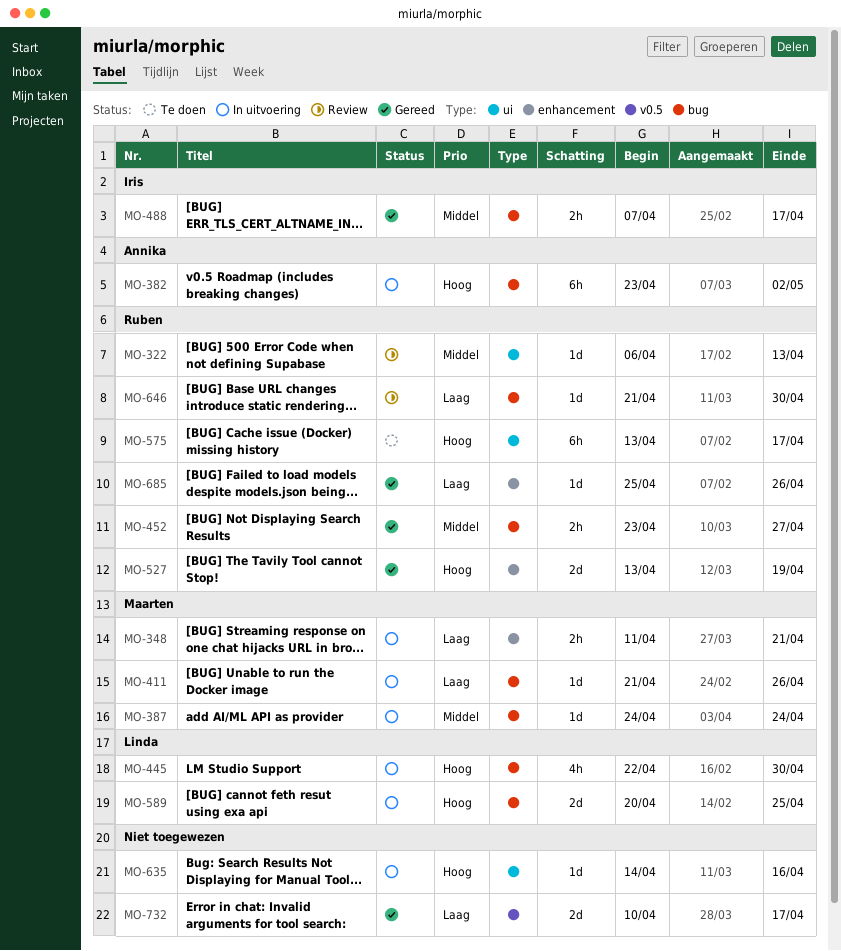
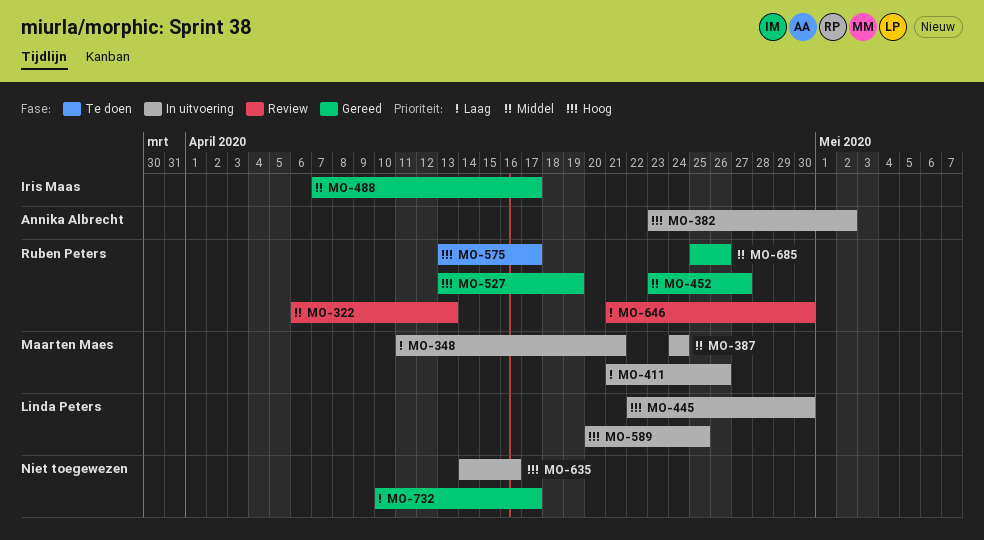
MO-685, priority: Laag -> Middel

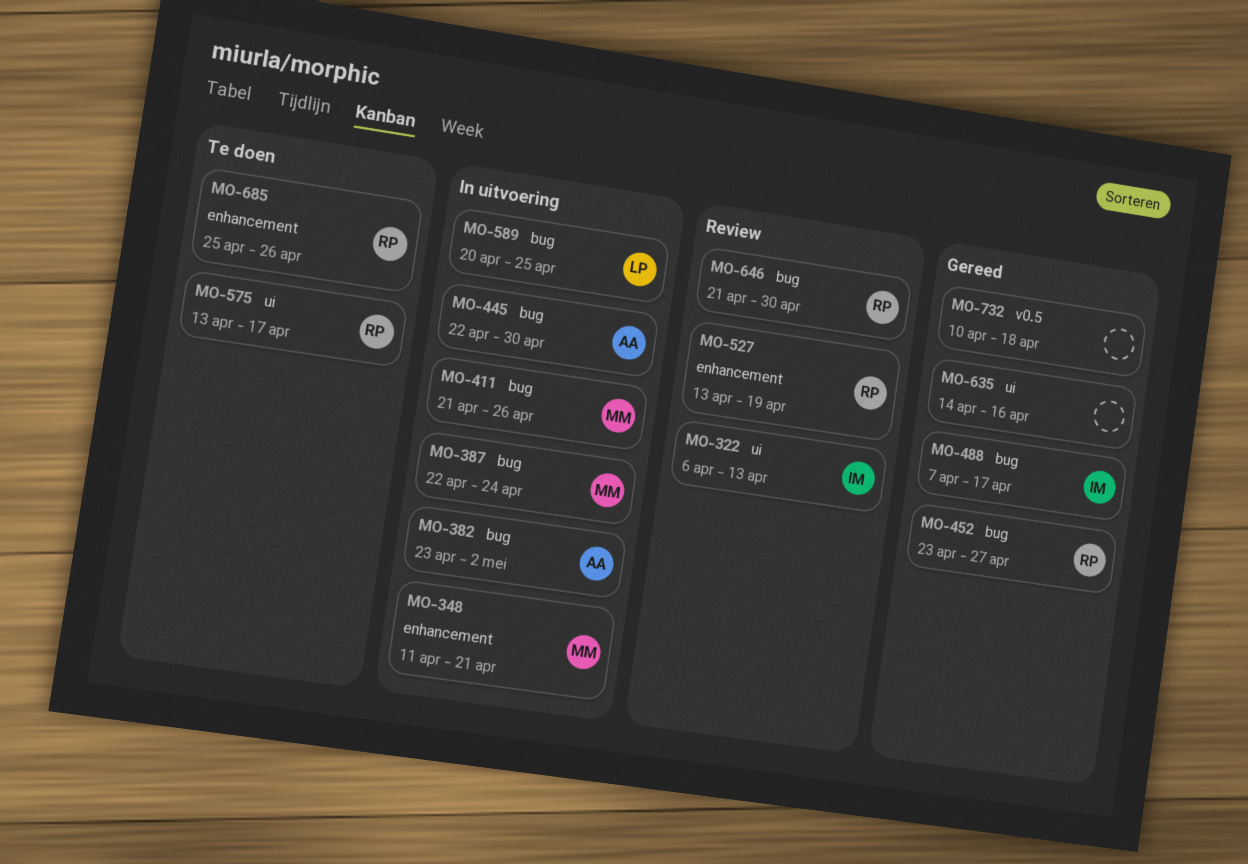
MO-322, owner: Ruben Peters -> Iris Maas
MO-387, start: Apr 24 -> Apr 22
MO-445, owner: Linda Peters -> Annika Albrecht
MO-527, status: Gereed -> Review
MO-635, status: In uitvoering -> Gereed
MO-685, status: Gereed -> Te doen
MO-732, due: Apr 17 -> Apr 18

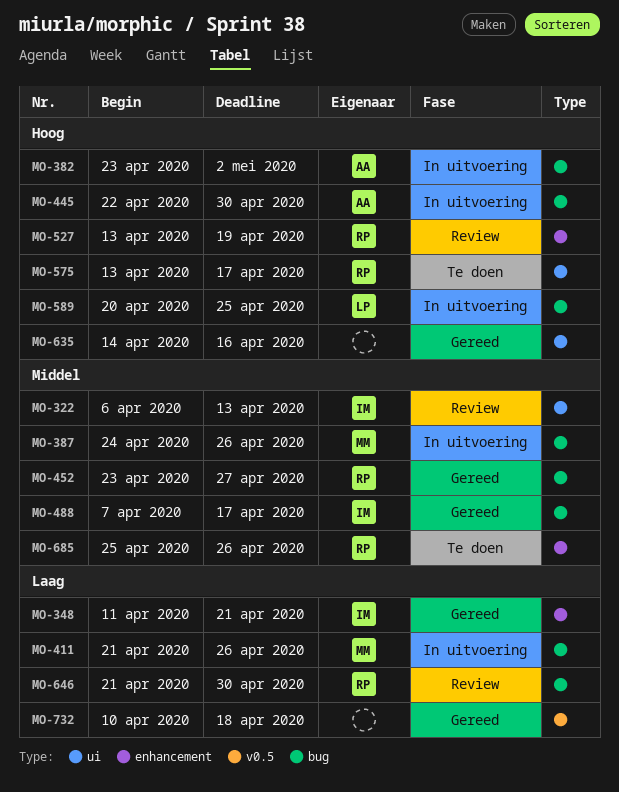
MO-348, status: In uitvoering -> Gereed
MO-348, owner: MM -> IM
MO-387, start: Apr 22 -> Apr 24
MO-387, due: Apr 24 -> Apr 26

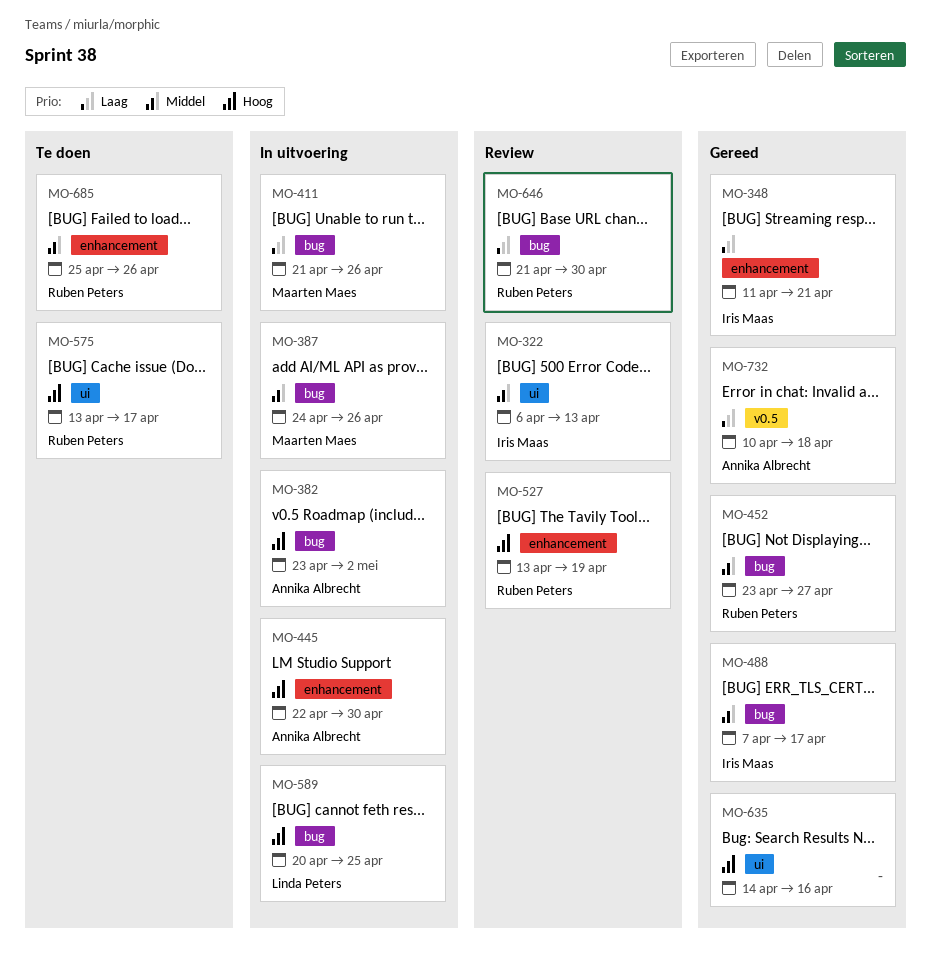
MO-445, label: bug -> enhancement
MO-732, owner: none -> Annika Albrecht

